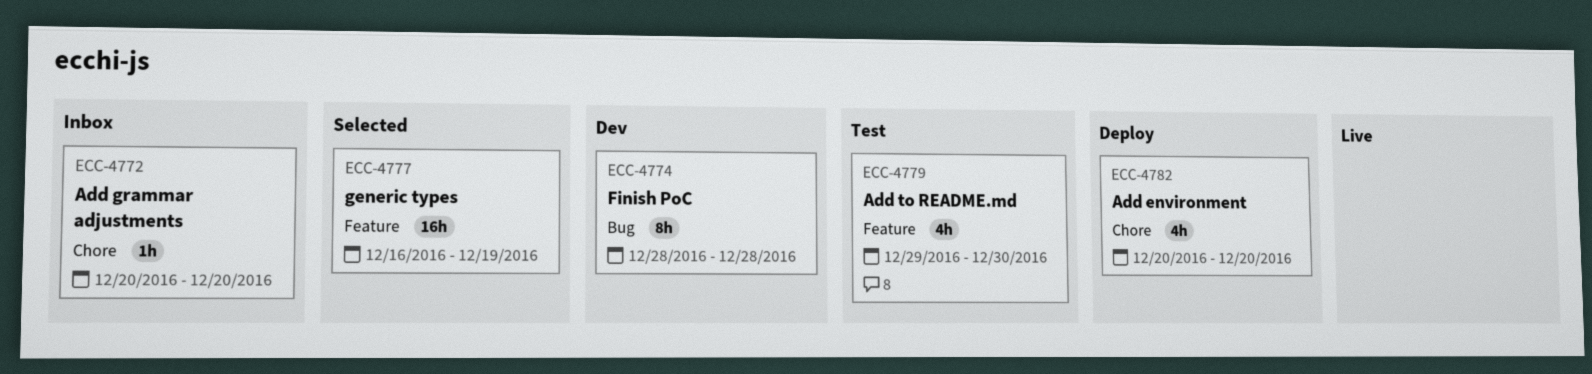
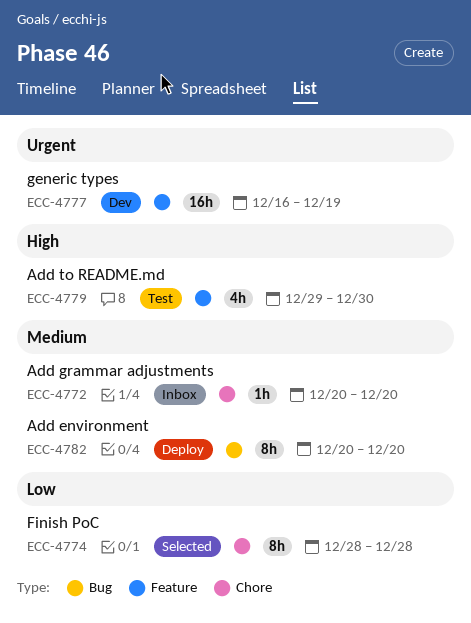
ECC-4774, status: Dev -> Selected
ECC-4774, label: Bug -> Chore
ECC-4777, status: Selected -> Dev
ECC-4782, label: Chore -> Bug
ECC-4782, estimate: 4h -> 8h

